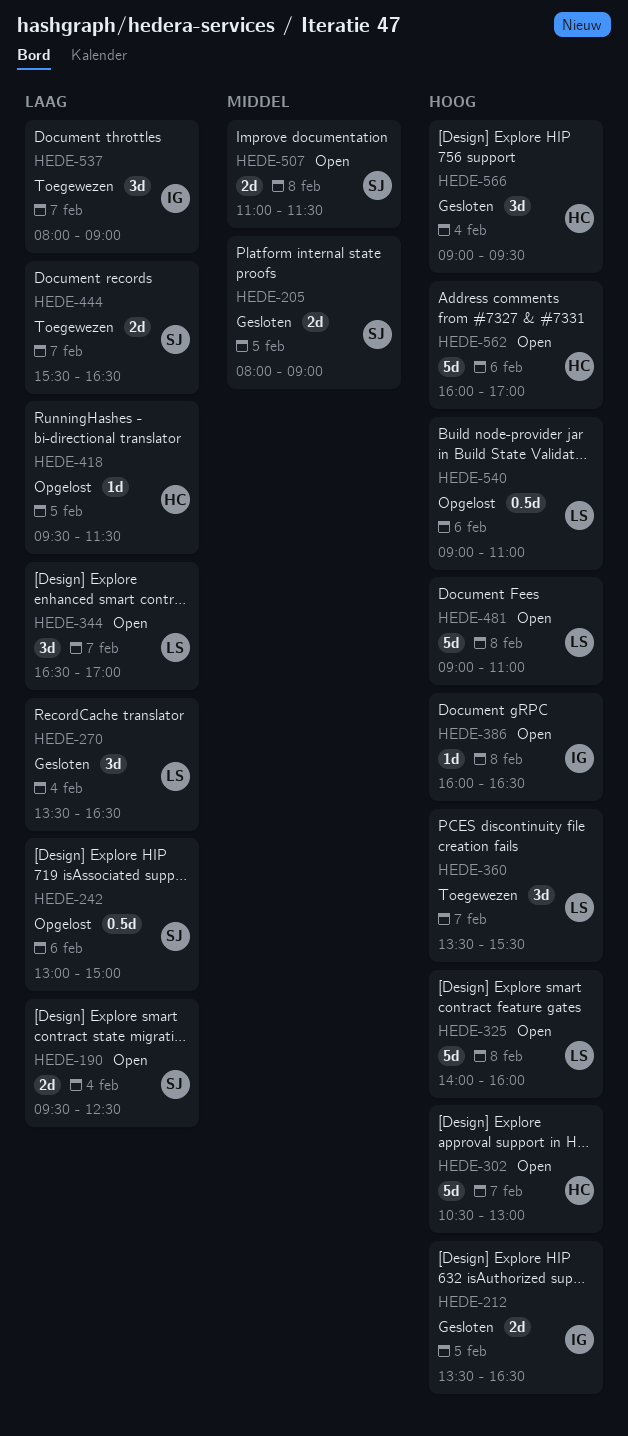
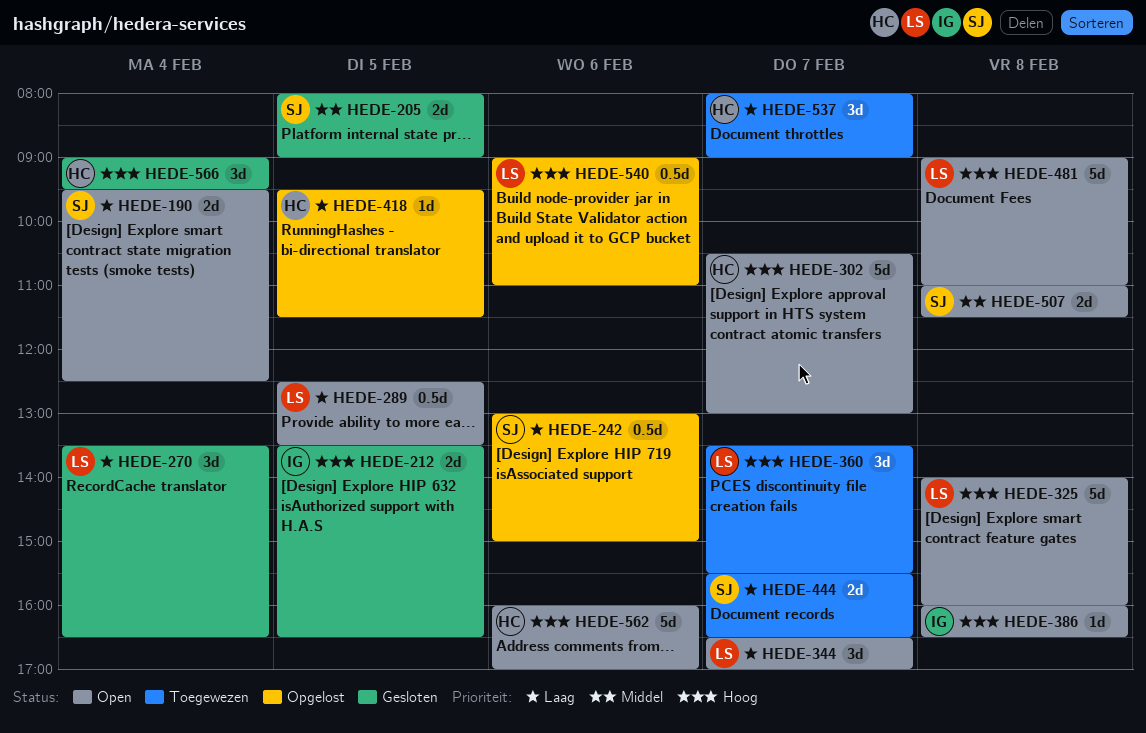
HEDE-289: none -> present
HEDE-537, owner: IG -> HC

